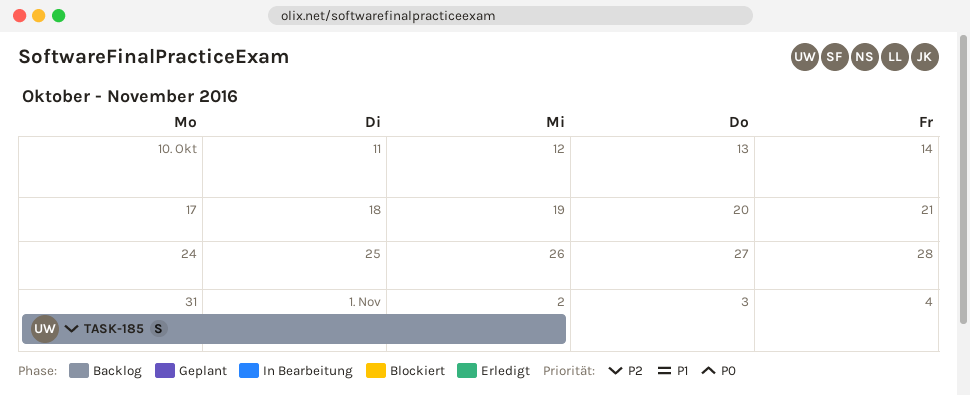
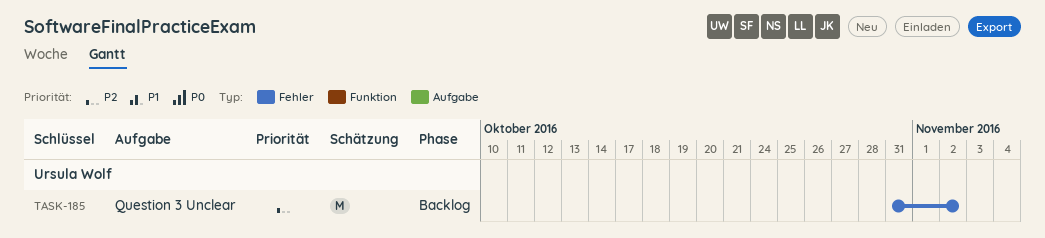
TASK-185, estimate: S -> M

